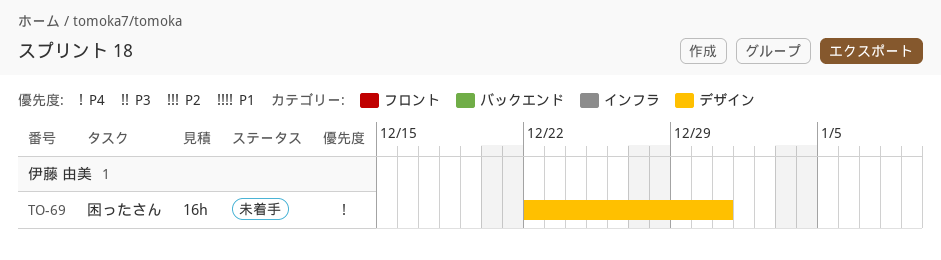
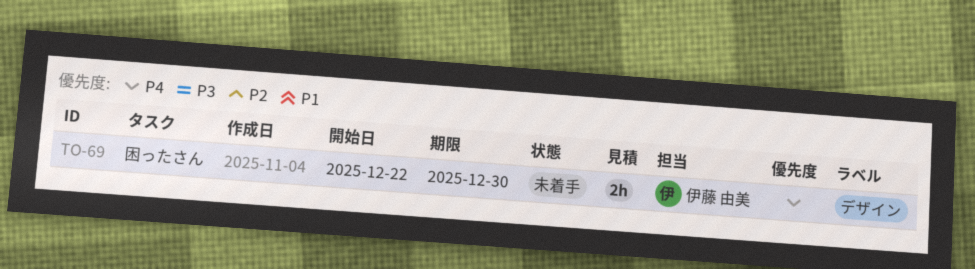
TO-69, estimate: 16h -> 2h
TO-69, due: Dec 31 -> Dec 30

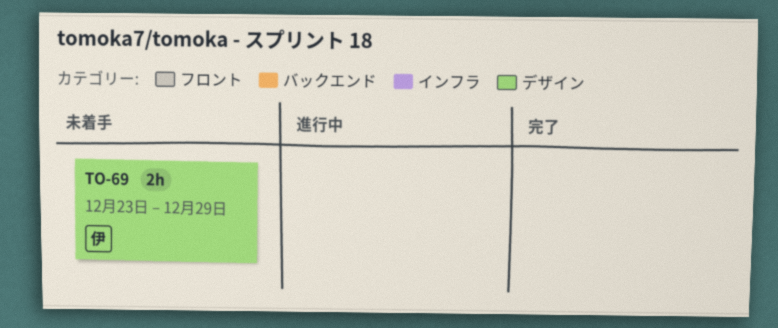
TO-69, start: Dec 22 -> Dec 23
TO-69, due: Dec 30 -> Dec 29

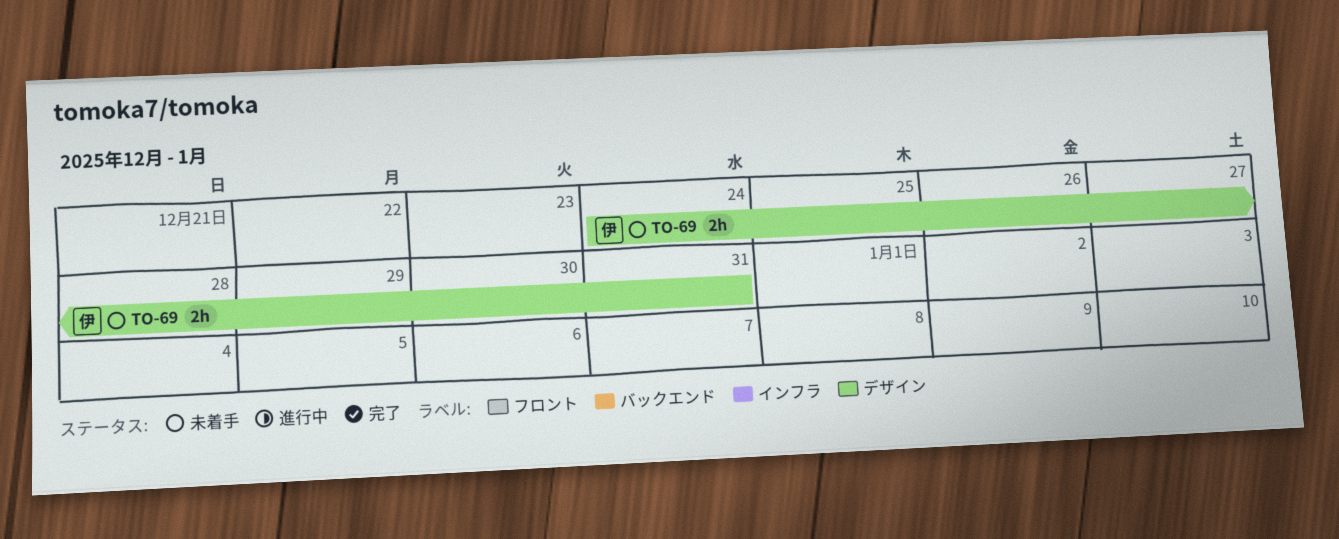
TO-69, start: Dec 23 -> Dec 24
TO-69, due: Dec 29 -> Dec 31

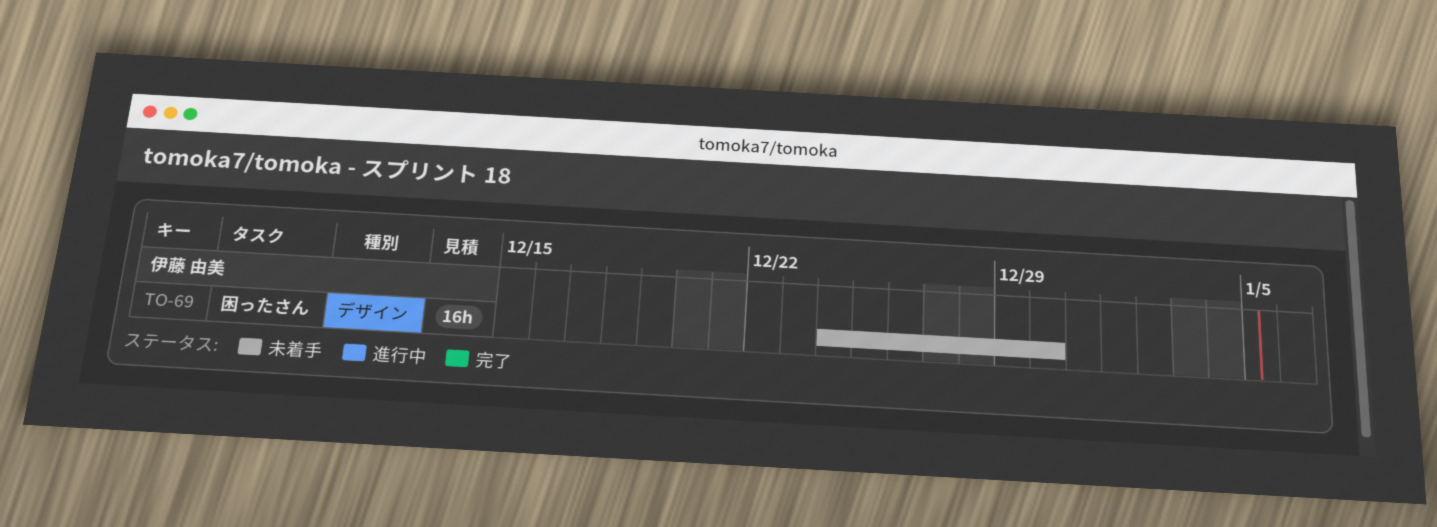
TO-69, estimate: 2h -> 16h
TO-69, due: Dec 31 -> Dec 30

